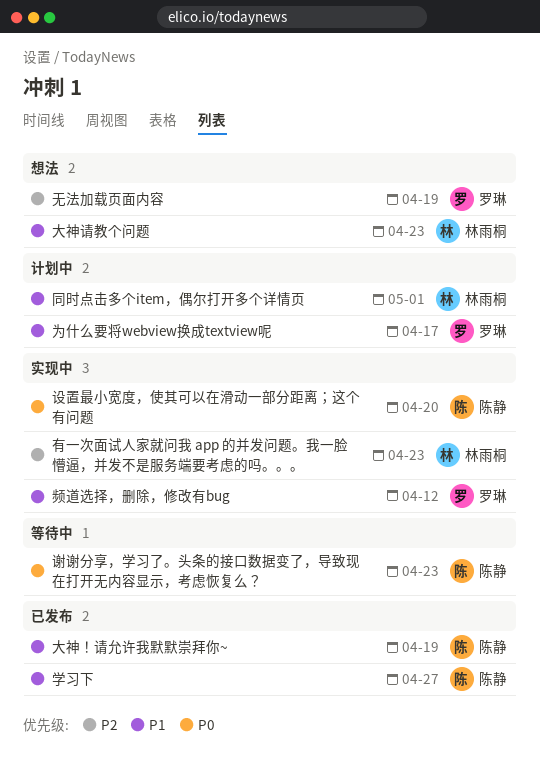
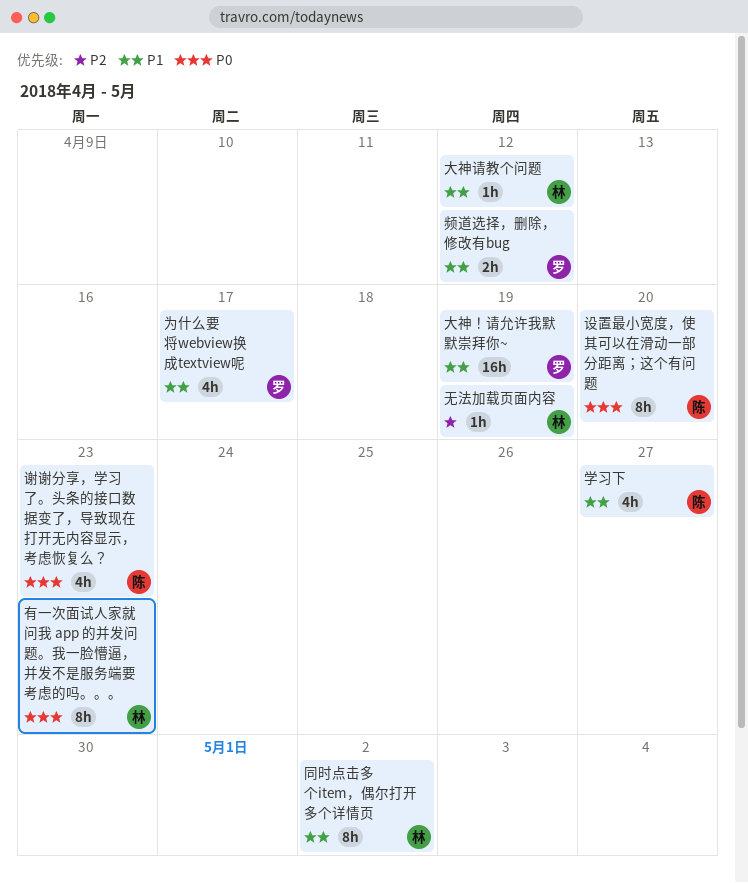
同时点击多个item，偶尔打开多个详情页, due: May 1 -> May 2
大神请教个问题, due: Apr 23 -> Apr 12
大神！请允许我默默崇拜你~, owner: 陈静 -> 罗琳
无法加载页面内容, owner: 罗琳 -> 林雨桐
有一次面试人家就问我 app 的并发问题。我一脸懵逼，并发不是服务端要考虑的吗。。。, priority: P2 -> P0

